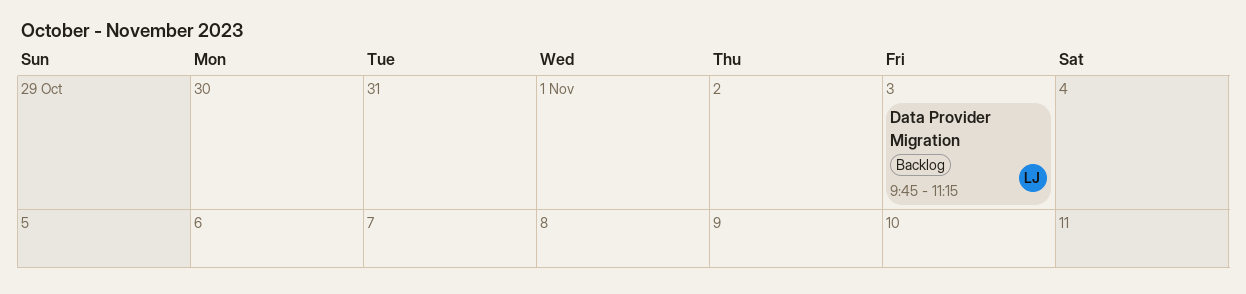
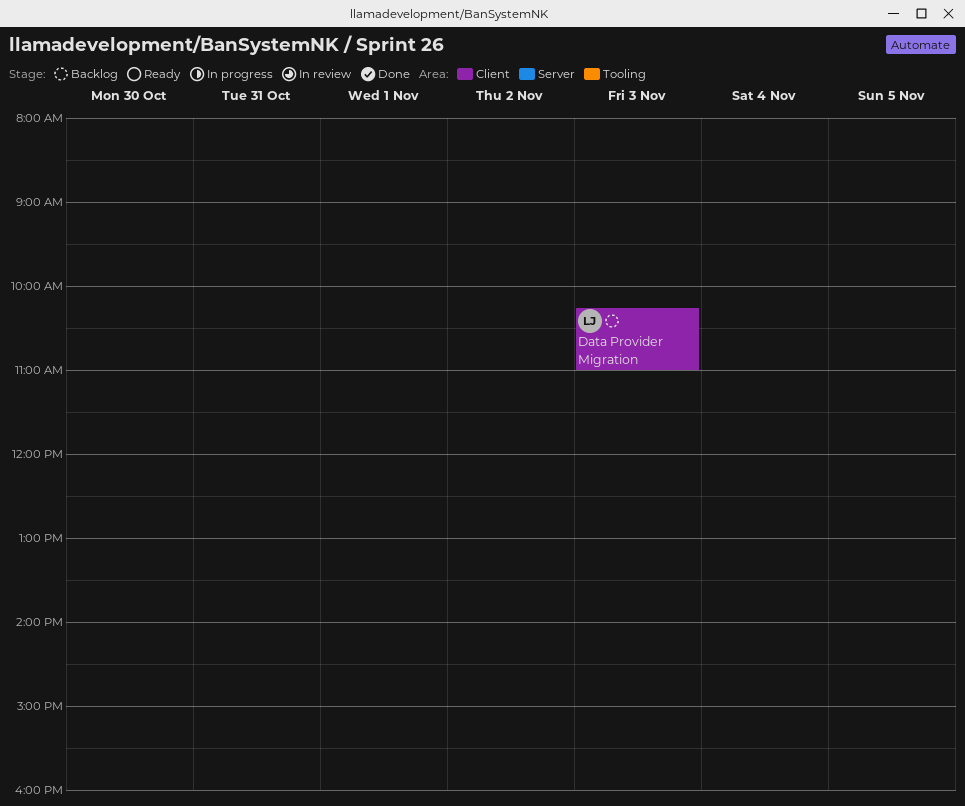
Data Provider Migration, begins: 09:45 -> 10:15
Data Provider Migration, ends: 11:15 -> 11:00

